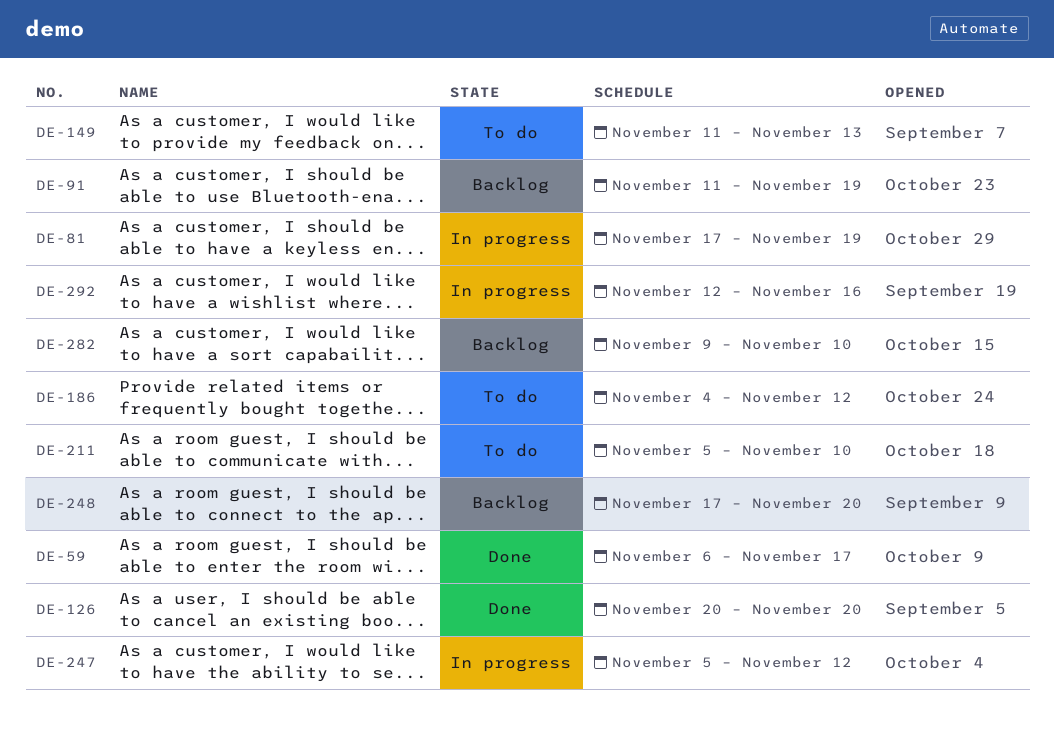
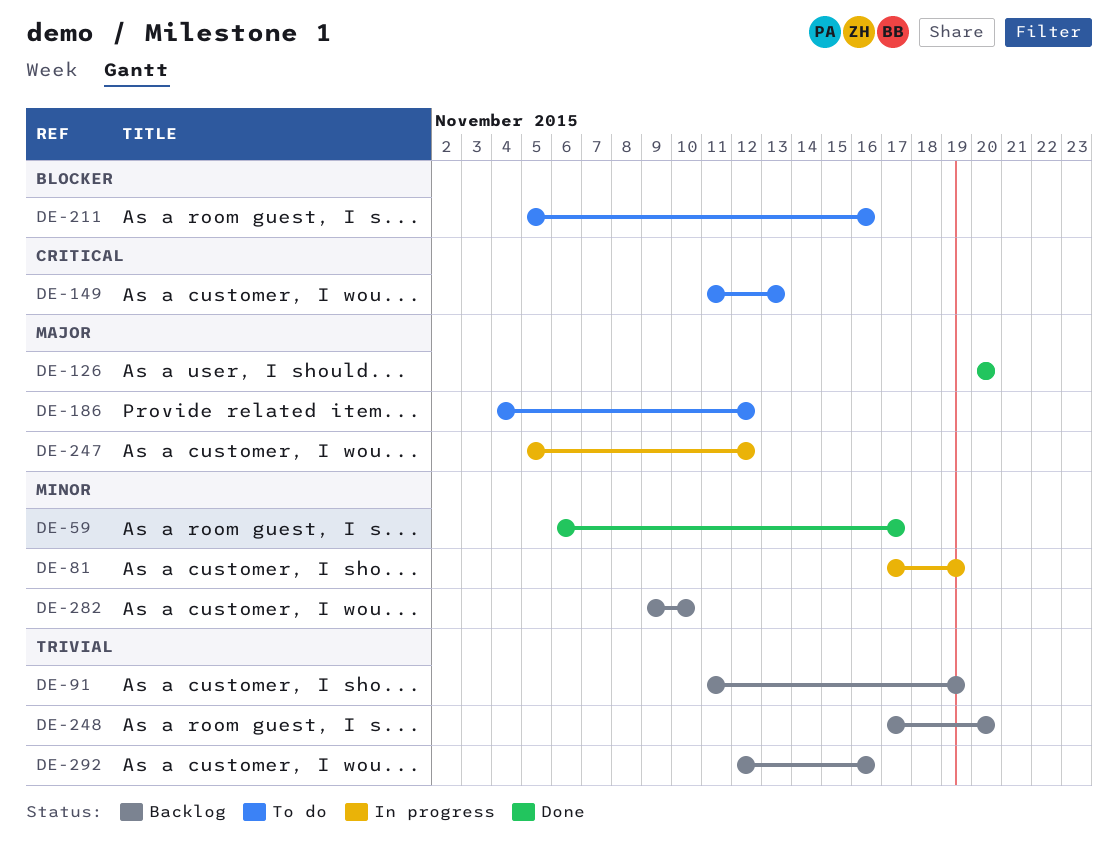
DE-211, due: Nov 10 -> Nov 16
DE-292, status: In progress -> Backlog

